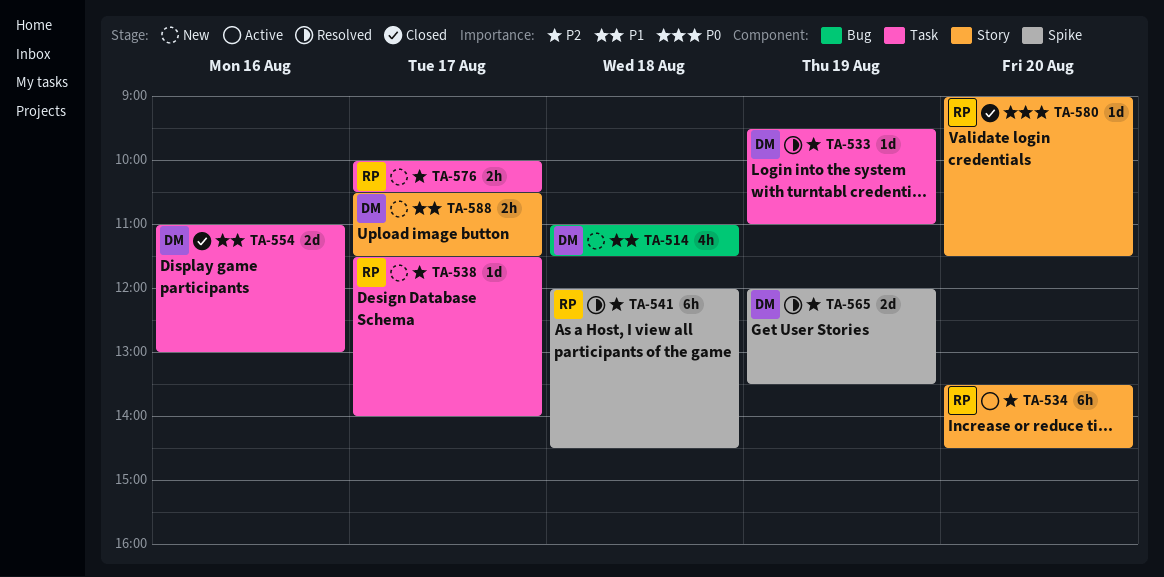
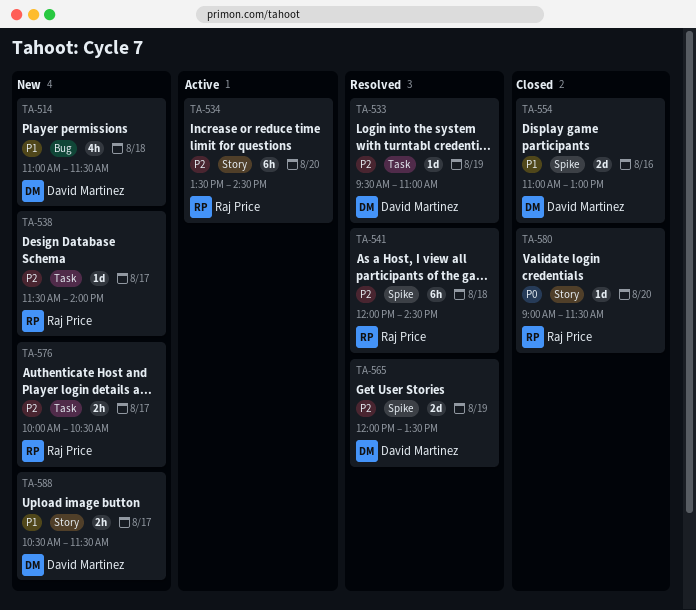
TA-554, label: Task -> Spike

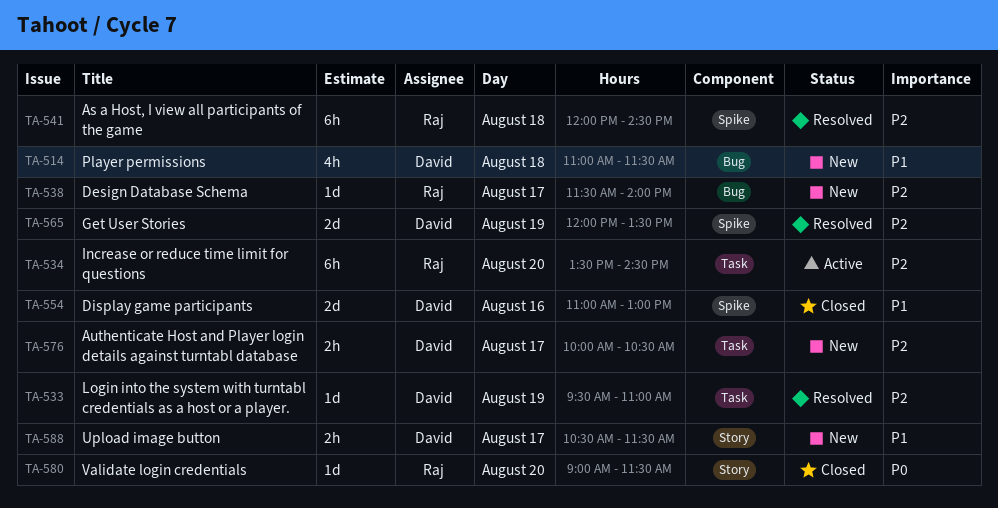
TA-534, label: Story -> Task
TA-538, label: Task -> Bug
TA-576, owner: Raj Price -> David Martinez

